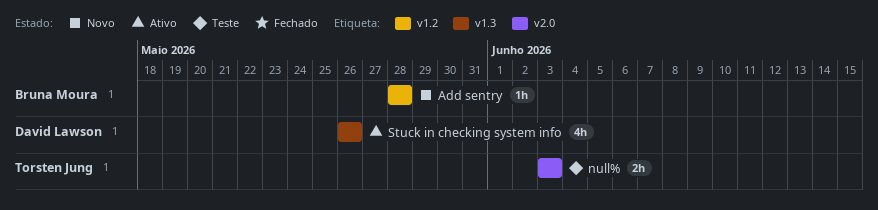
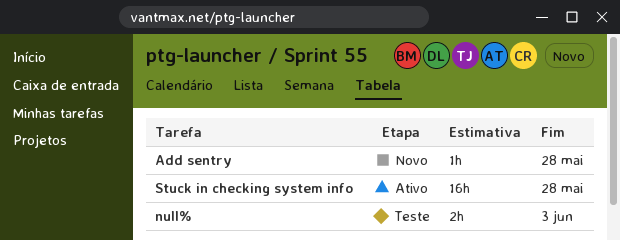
Stuck in checking system info, estimate: 4h -> 16h
Stuck in checking system info, due: May 26 -> May 28

